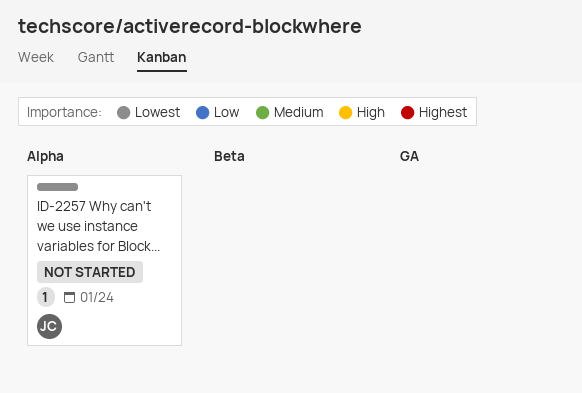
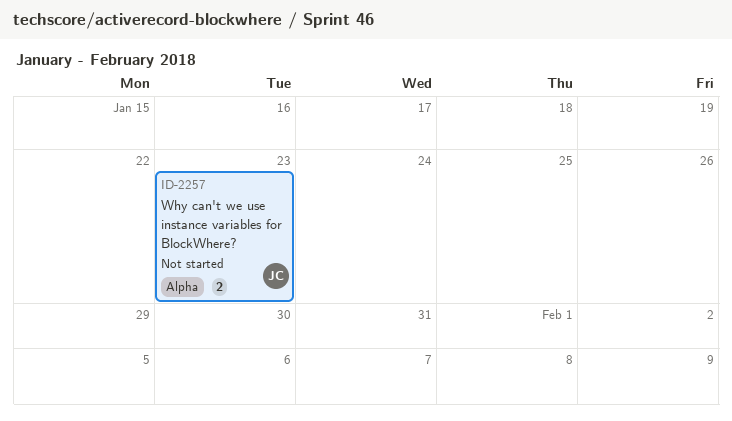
ID-2257, estimate: 1 -> 2
ID-2257, due: Jan 24 -> Jan 23

